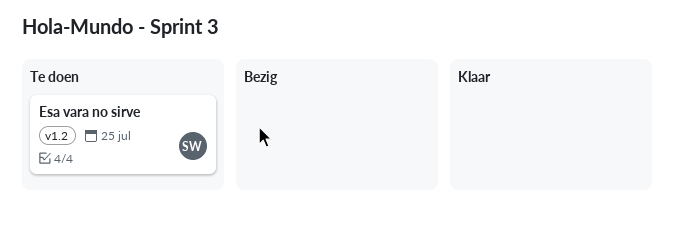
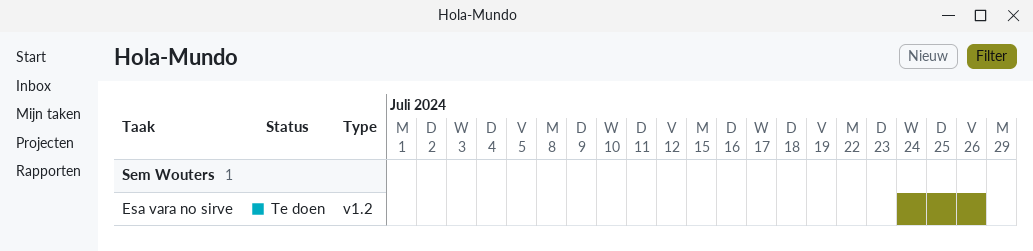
Esa vara no sirve, due: Jul 25 -> Jul 26

